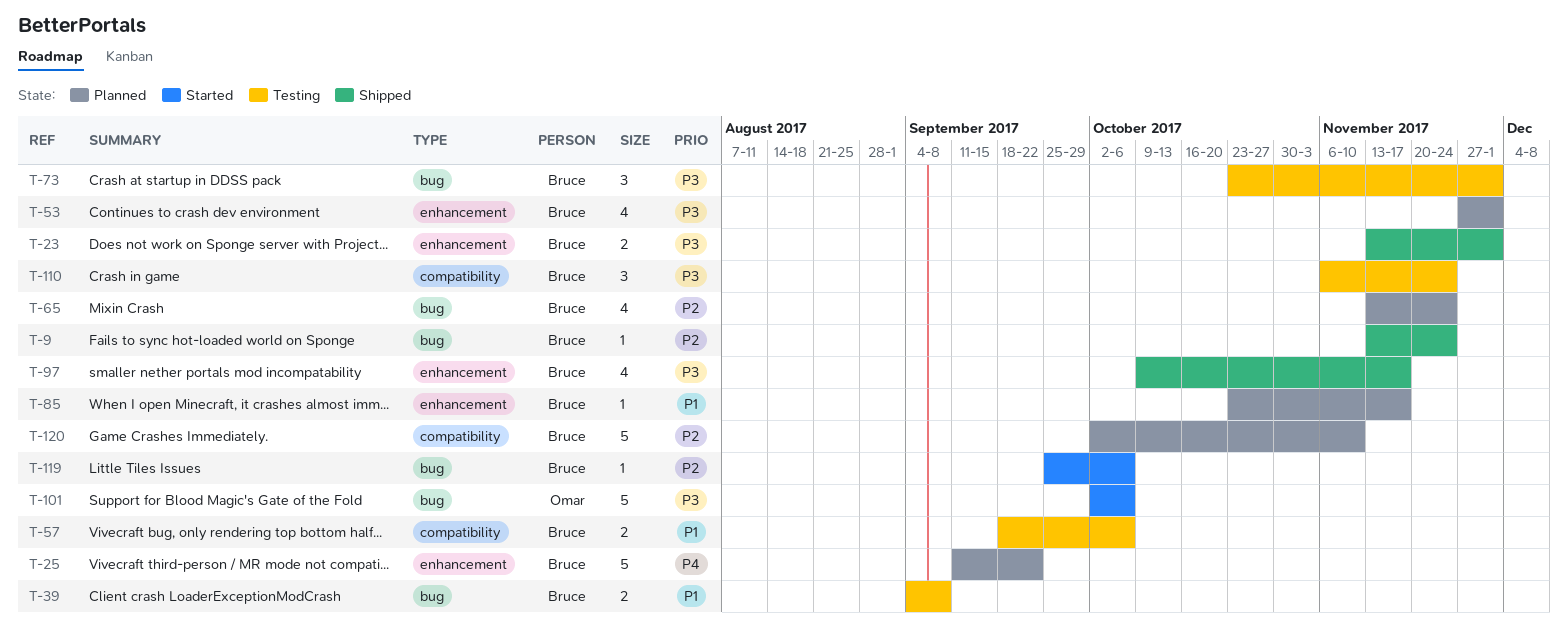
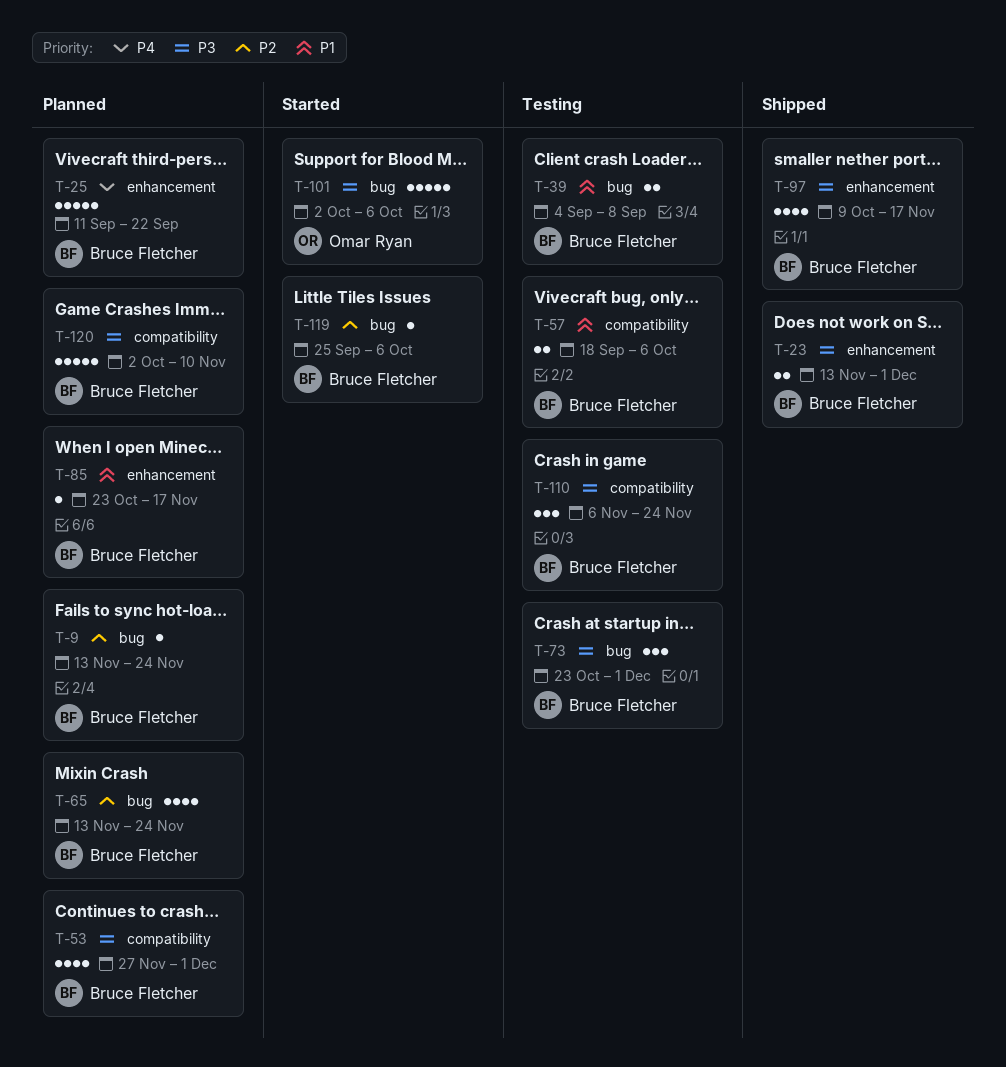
T-9, status: Shipped -> Planned
T-53, label: enhancement -> compatibility
T-120, priority: P2 -> P3

